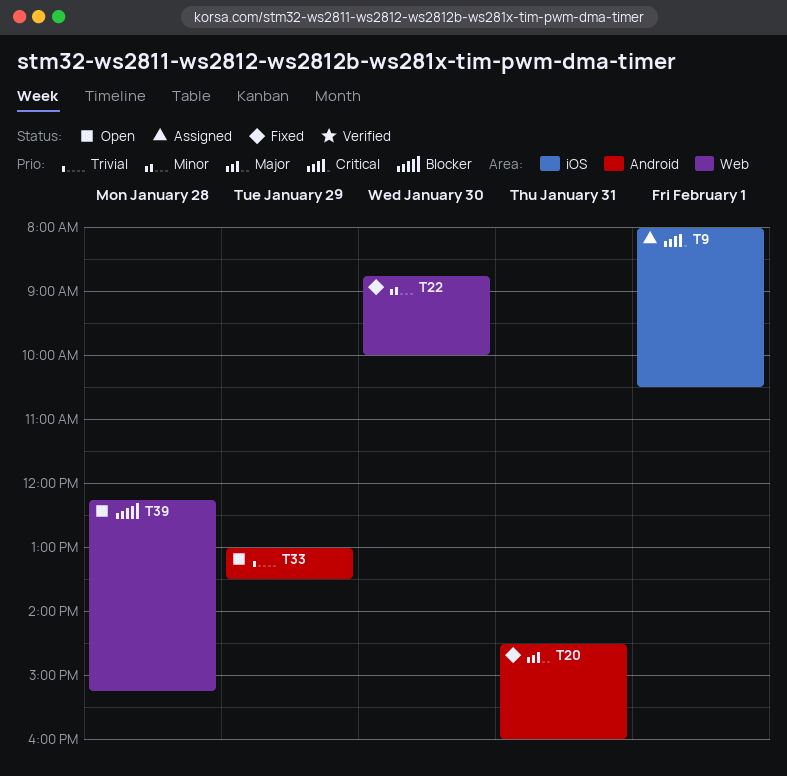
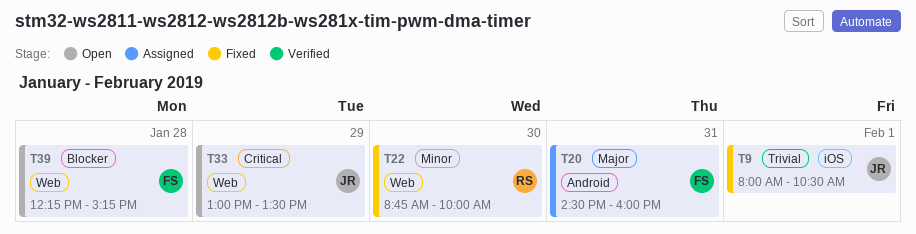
T9, status: Assigned -> Fixed
T9, priority: Critical -> Trivial
T20, status: Fixed -> Assigned
T33, priority: Trivial -> Critical
T33, label: Android -> Web

